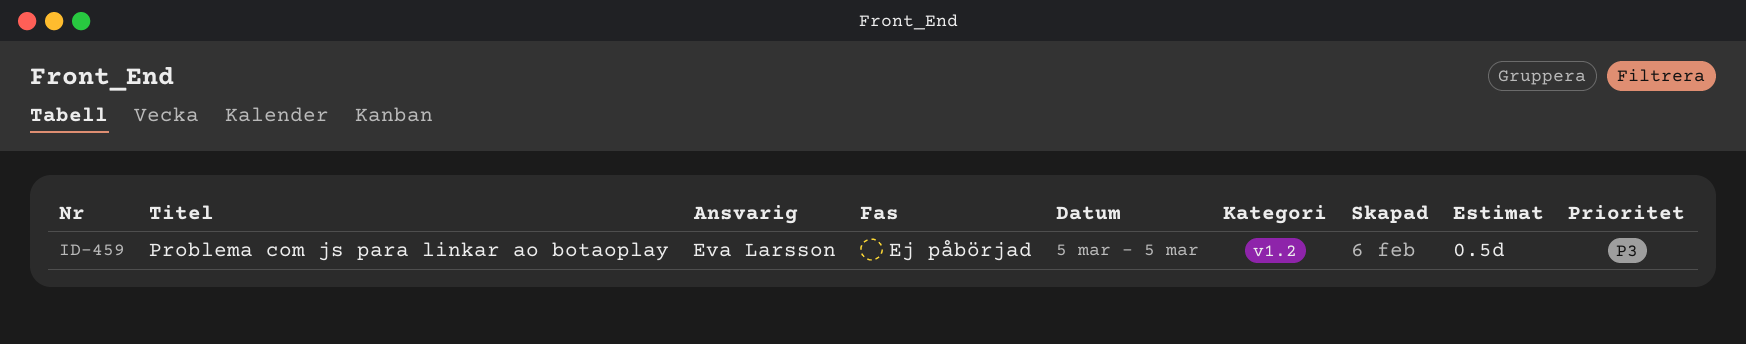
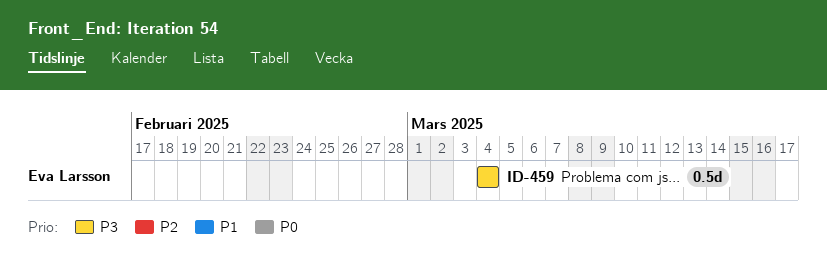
ID-459, start: Mar 5 -> Mar 4
ID-459, due: Mar 5 -> Mar 4

